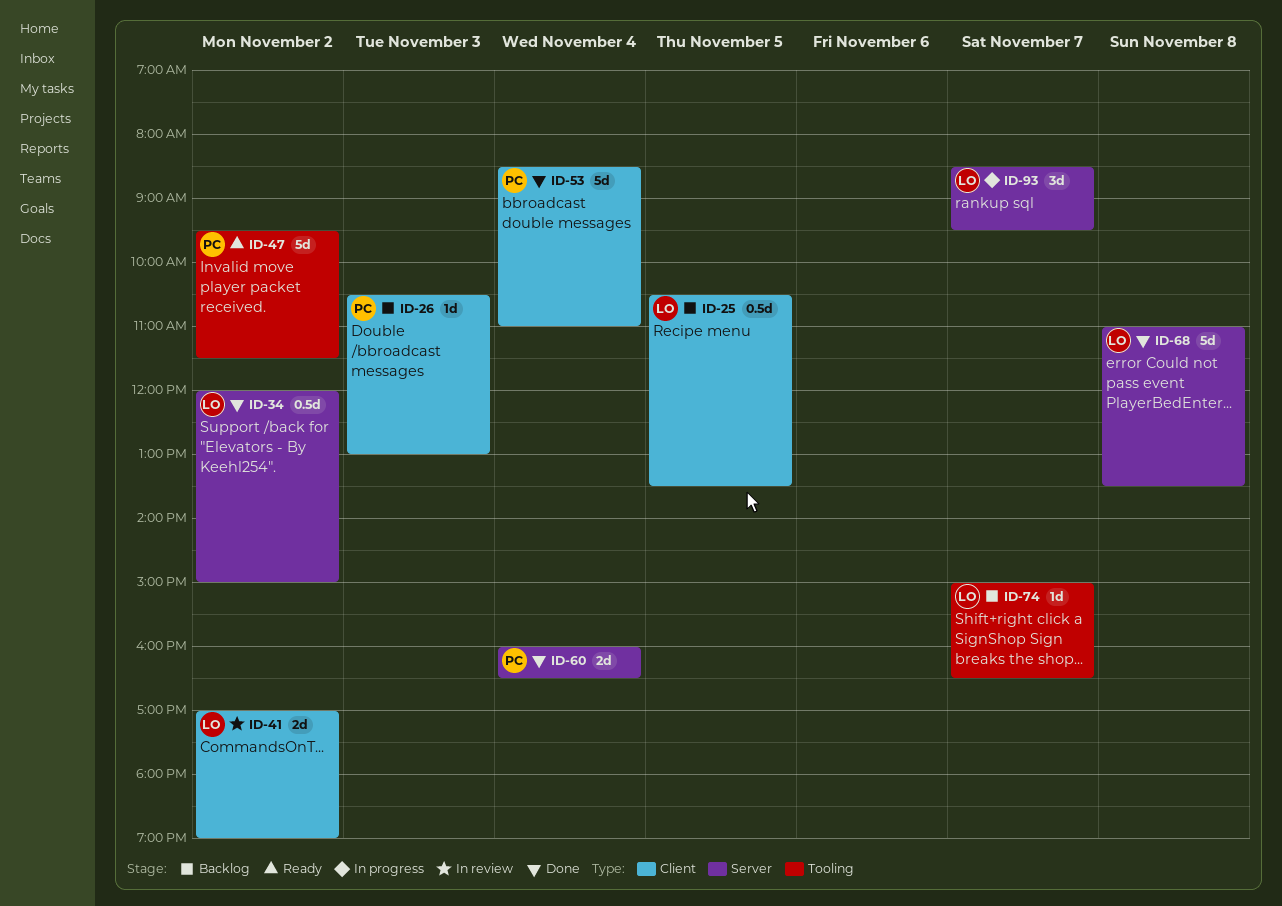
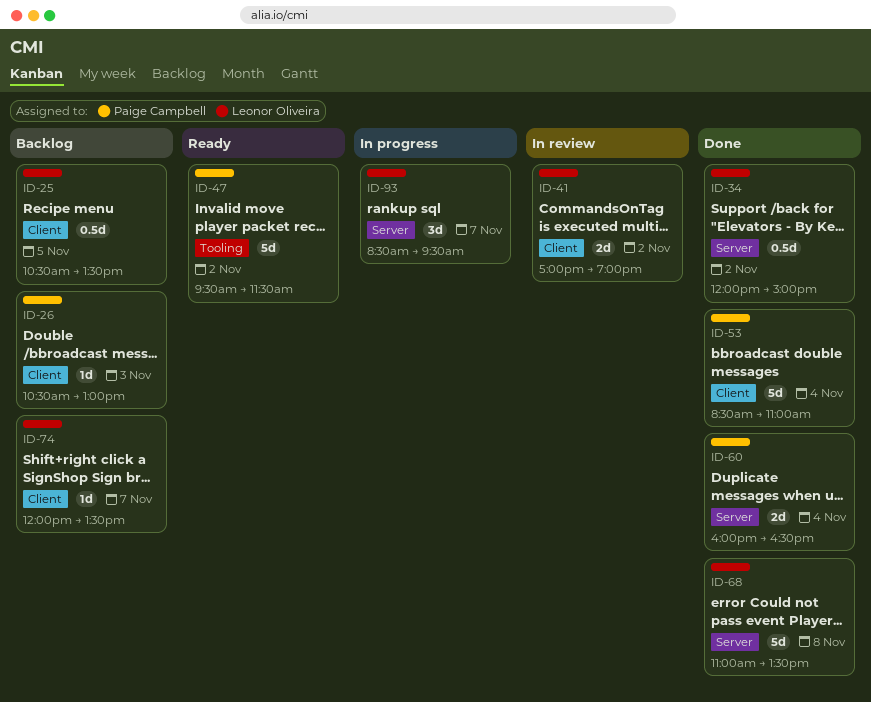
ID-74, label: Tooling -> Client
ID-74, begins: 15:00 -> 12:00
ID-74, ends: 16:30 -> 13:30

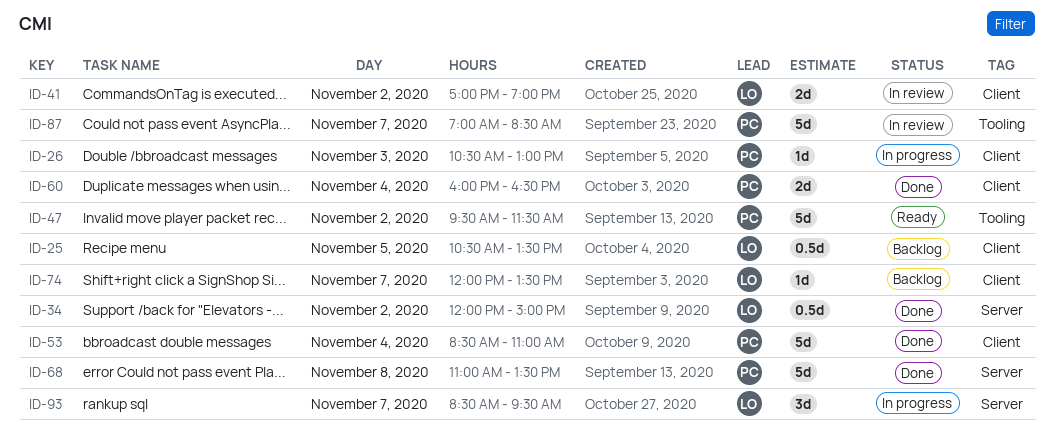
ID-26, status: Backlog -> In progress
ID-60, label: Server -> Client
ID-68, owner: Leonor Oliveira -> Paige Campbell
ID-87: none -> present

